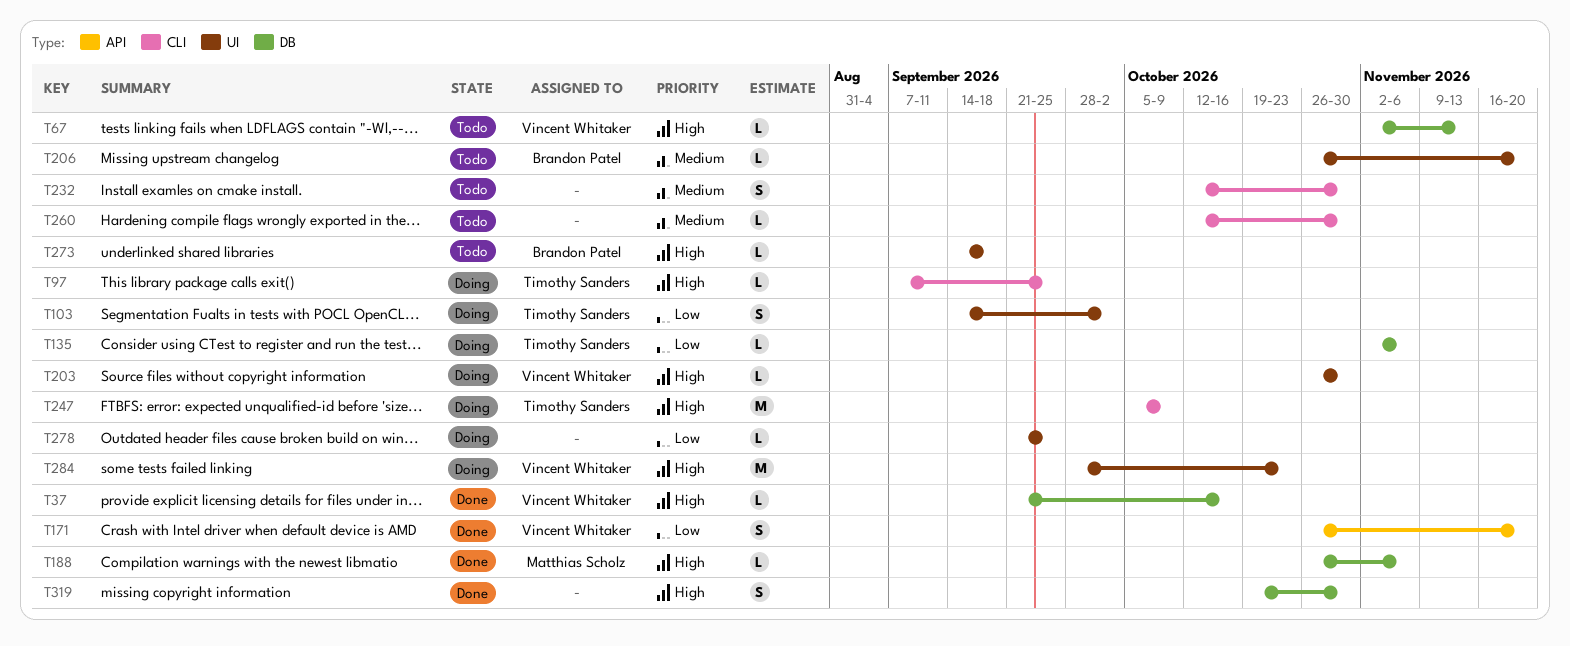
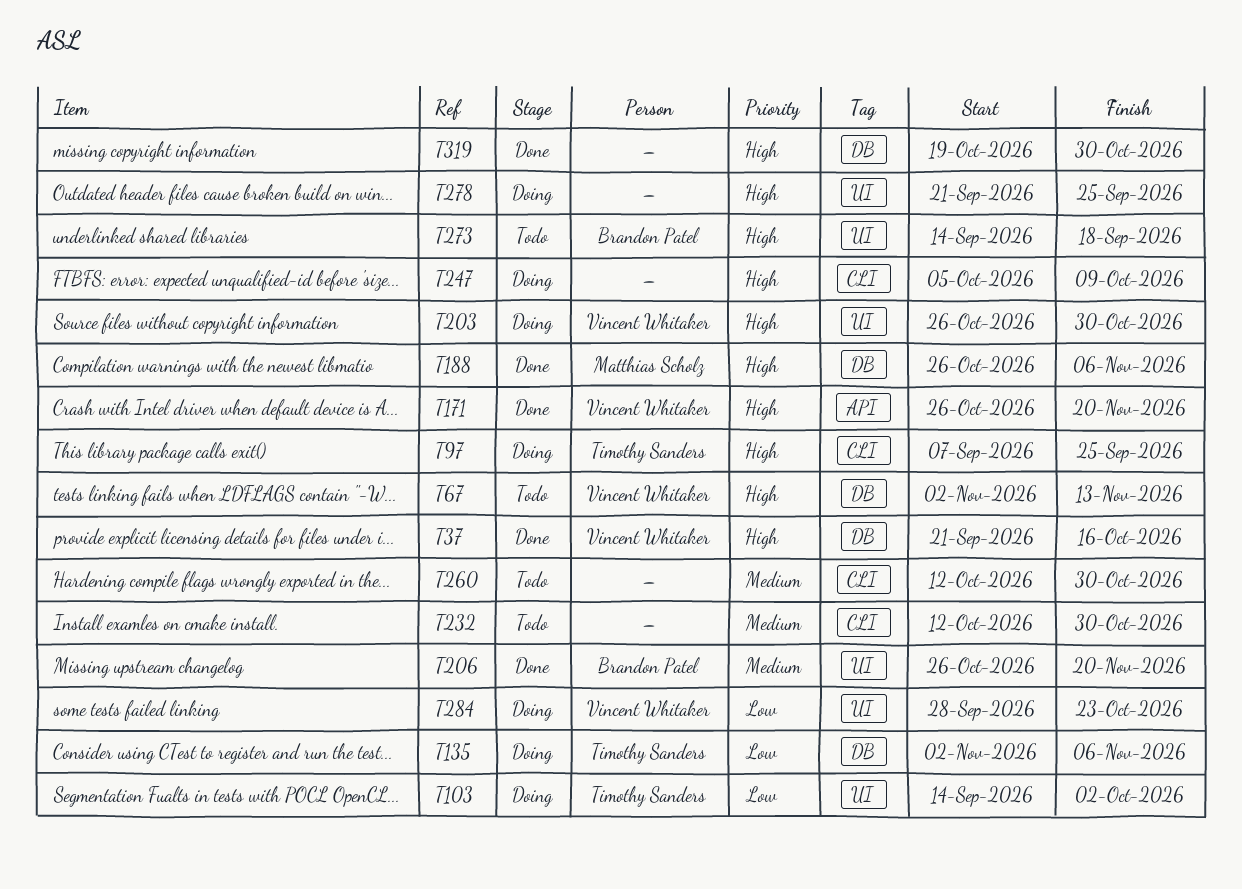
T171, priority: Low -> High
T206, status: Todo -> Done
T247, owner: Timothy Sanders -> none
T278, priority: Low -> High
T284, priority: High -> Low

